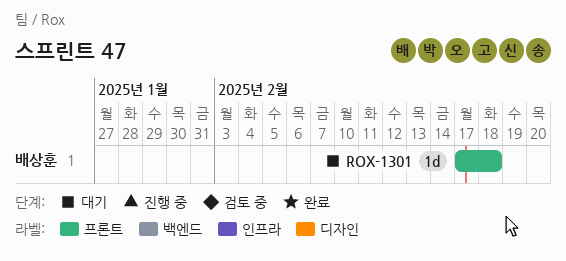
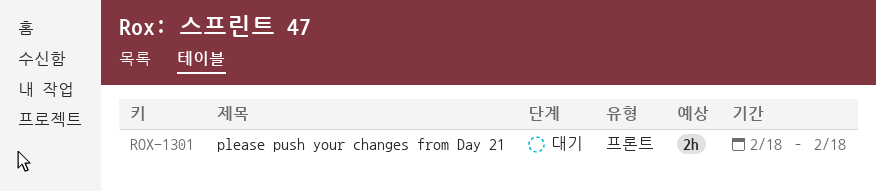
ROX-1301, estimate: 1d -> 2h
ROX-1301, start: Feb 17 -> Feb 18

